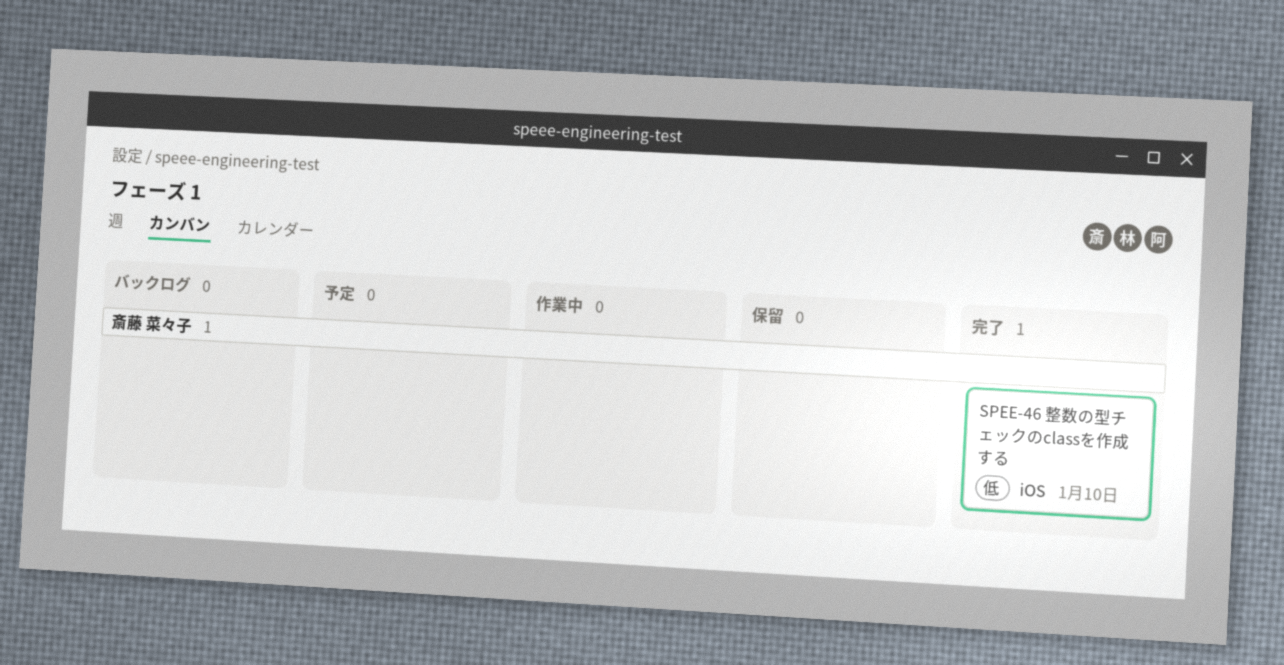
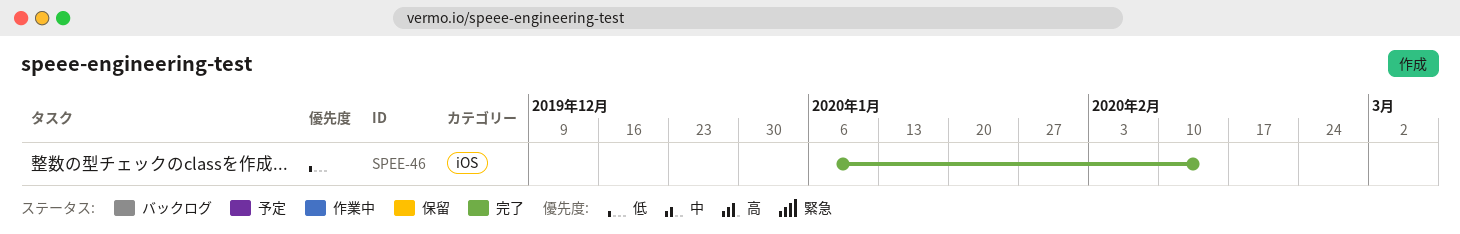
SPEE-46, due: Jan 10 -> Feb 14

